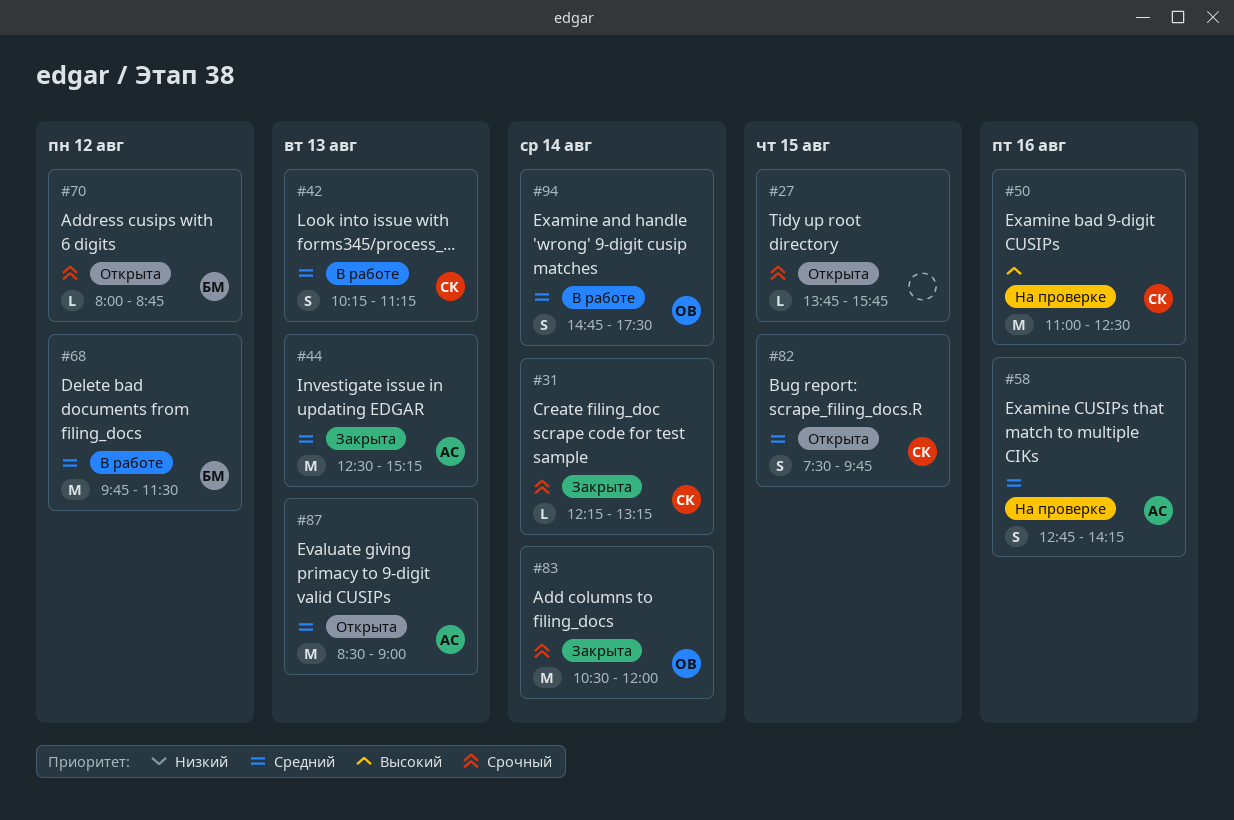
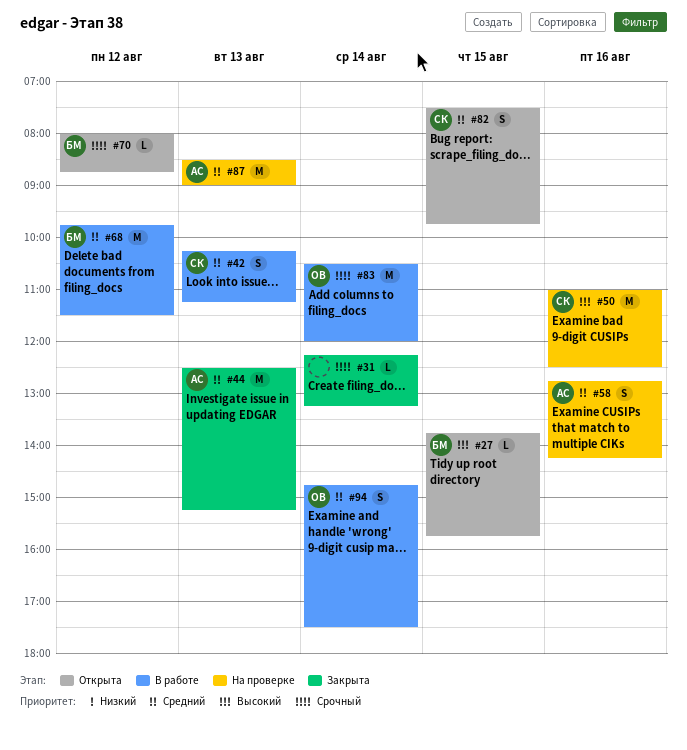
#27, owner: none -> БМ
#27, priority: Срочный -> Высокий
#31, owner: СК -> none
#83, status: Закрыта -> В работе
#87, status: Открыта -> На проверке

